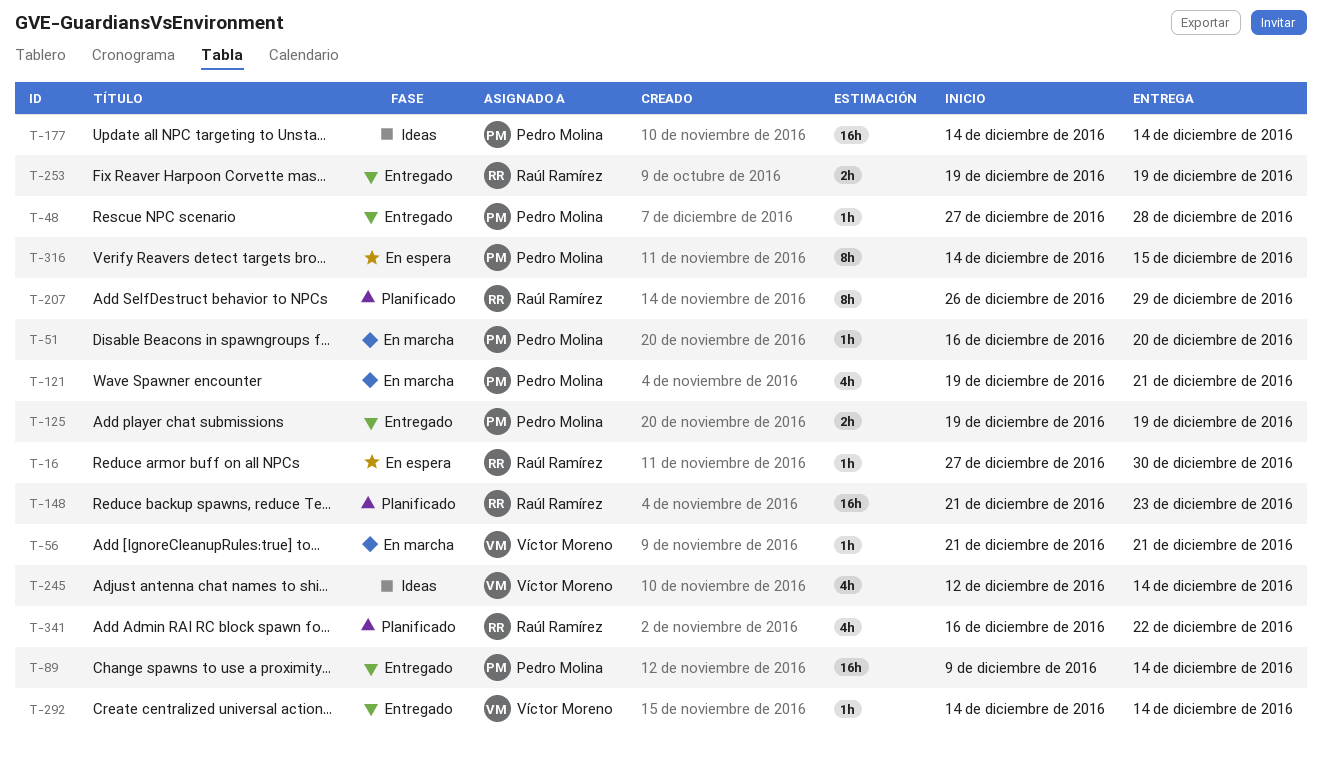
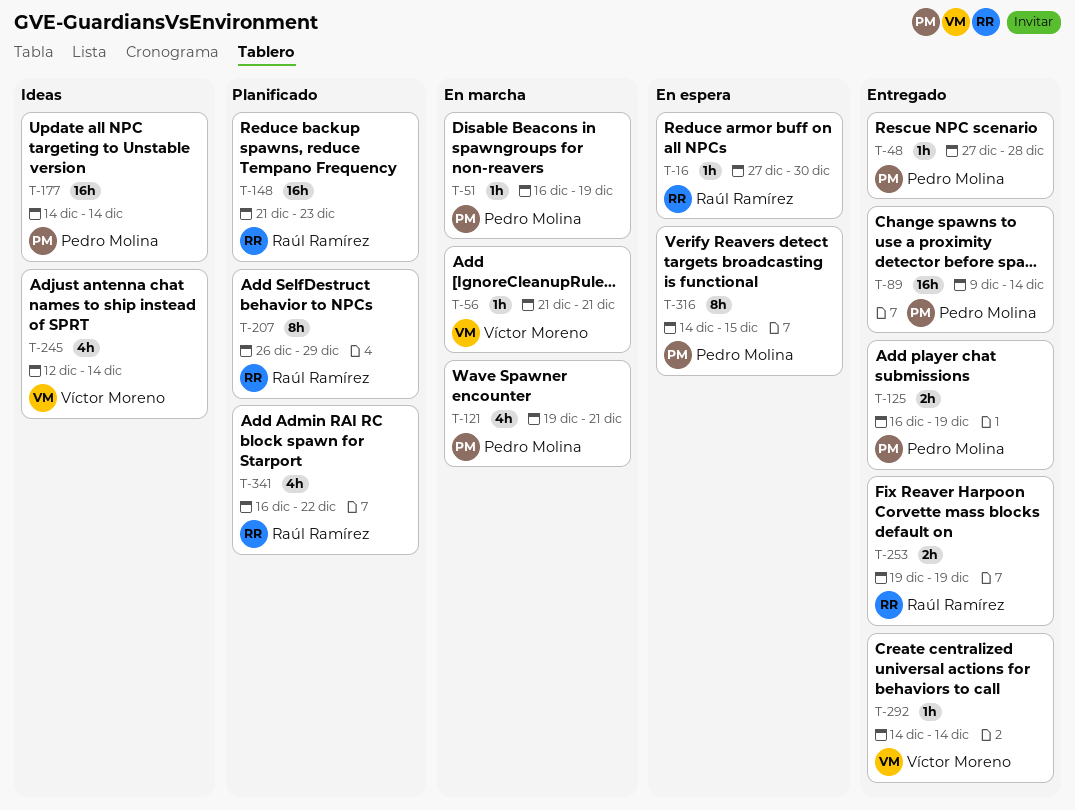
T-51, due: Dec 20 -> Dec 19
T-125, start: Dec 19 -> Dec 16

